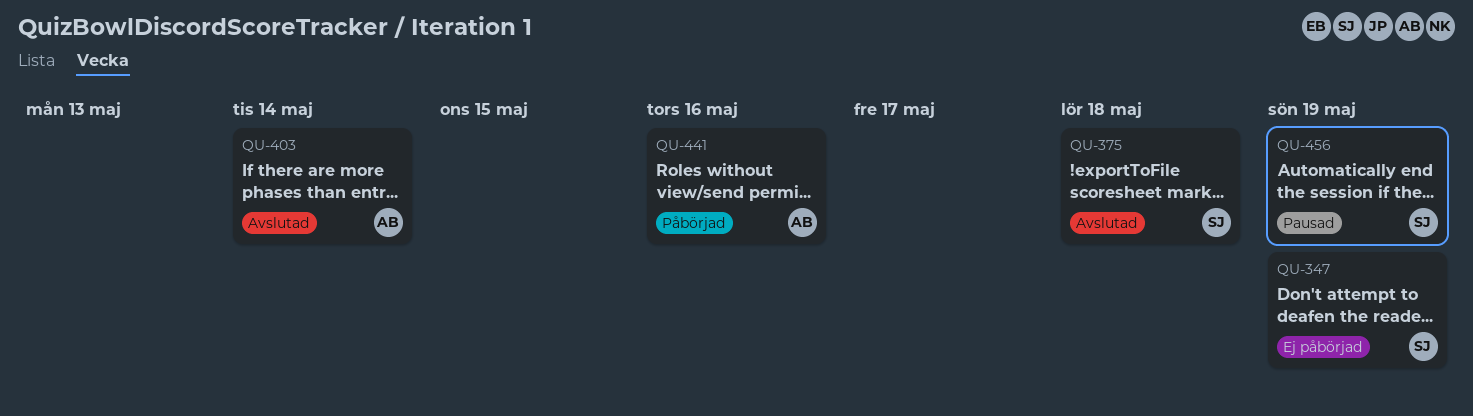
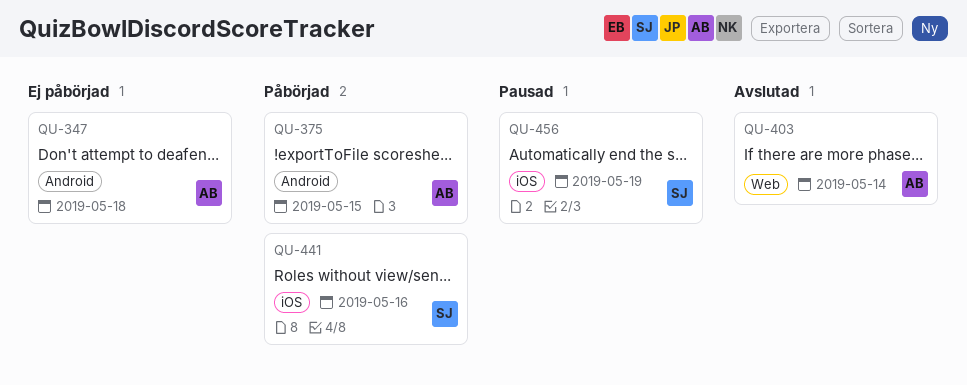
QU-347, owner: SJ -> AB
QU-347, due: May 19 -> May 18
QU-375, status: Avslutad -> Påbörjad
QU-375, owner: SJ -> AB
QU-375, due: May 18 -> May 15
QU-441, owner: AB -> SJ

